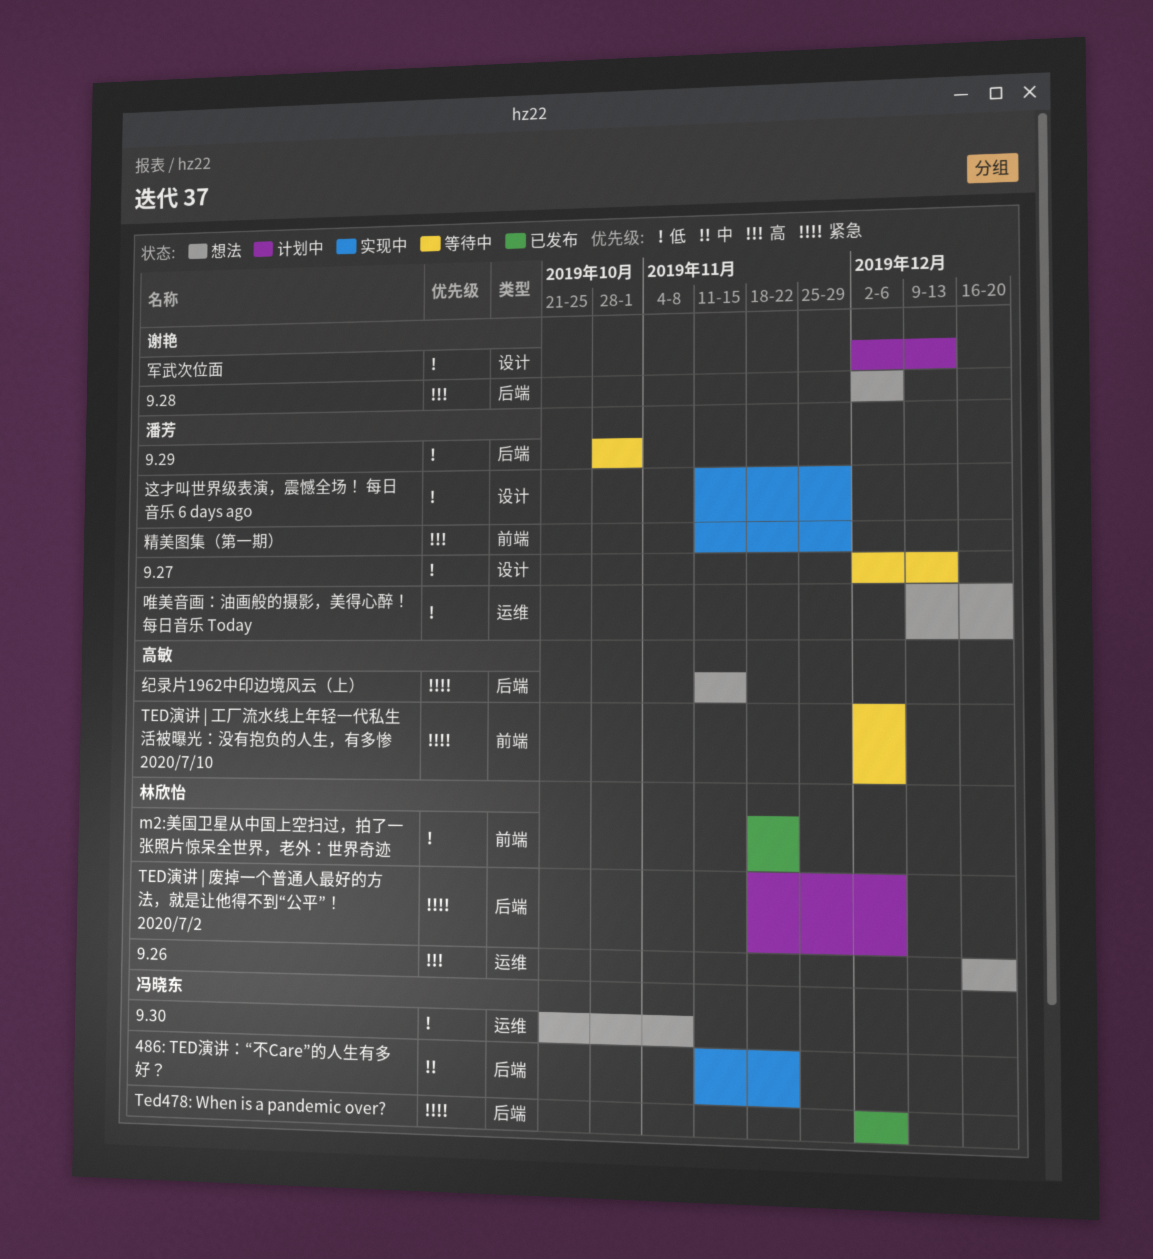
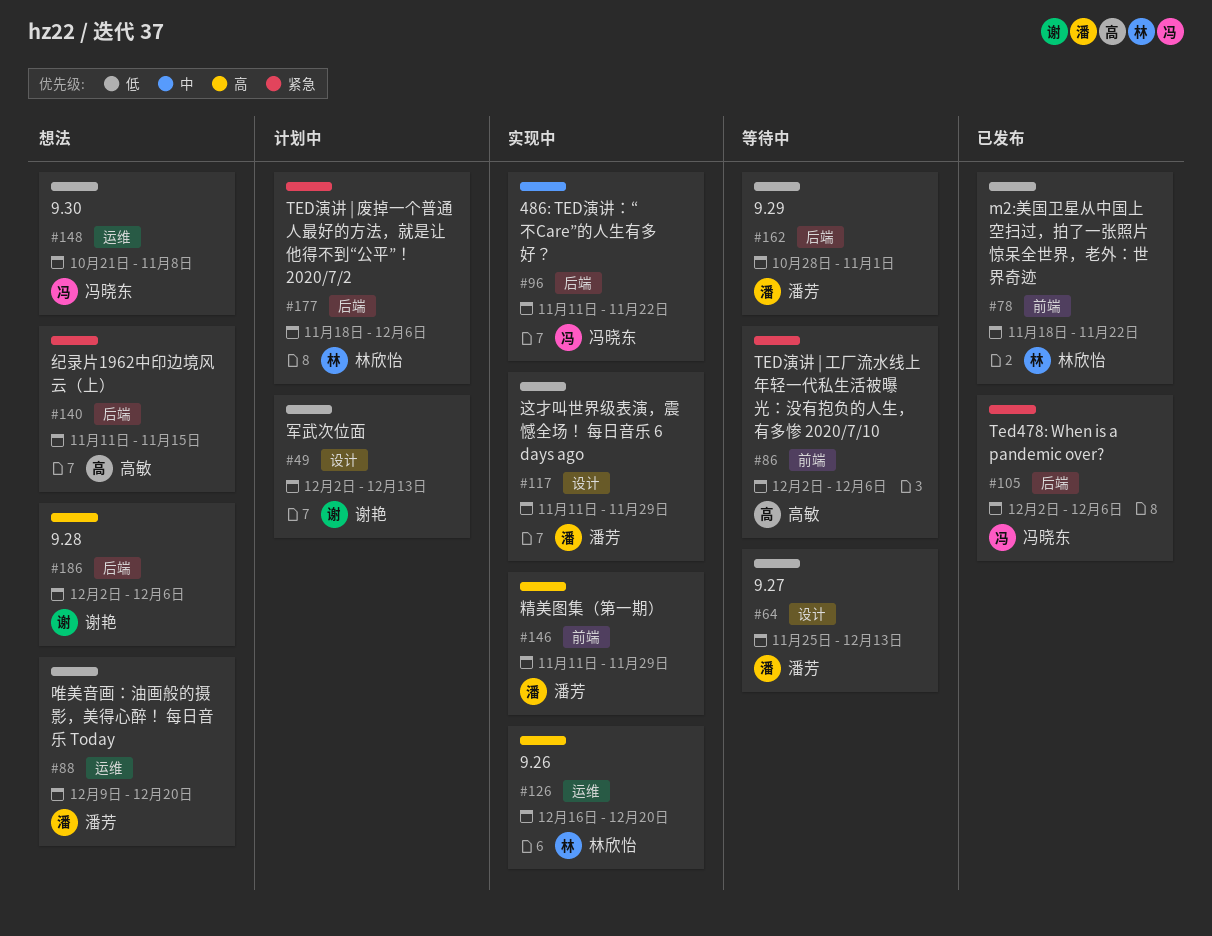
9.26, status: 想法 -> 实现中
9.27, start: Dec 2 -> Nov 25

